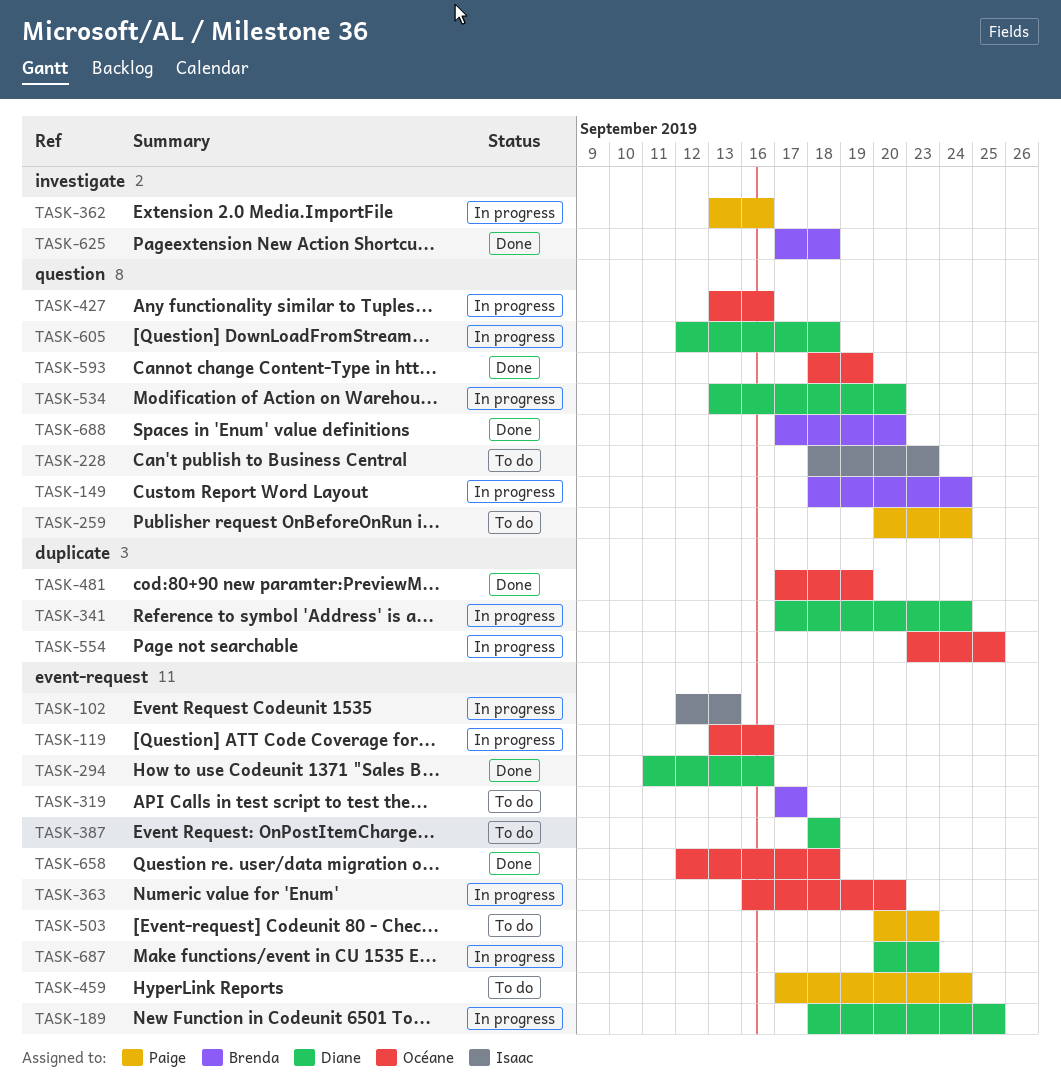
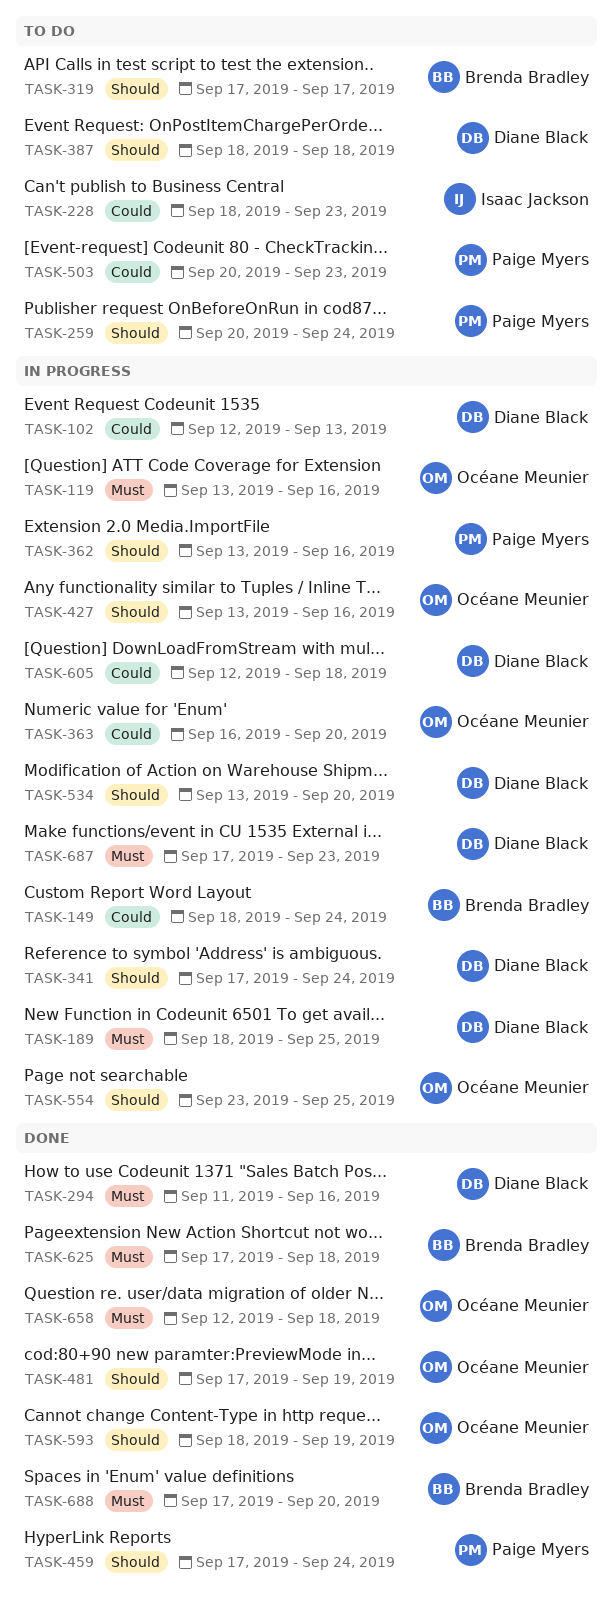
TASK-102, owner: Isaac Jackson -> Diane Black
TASK-459, status: To do -> Done
TASK-687, start: Sep 20 -> Sep 17

